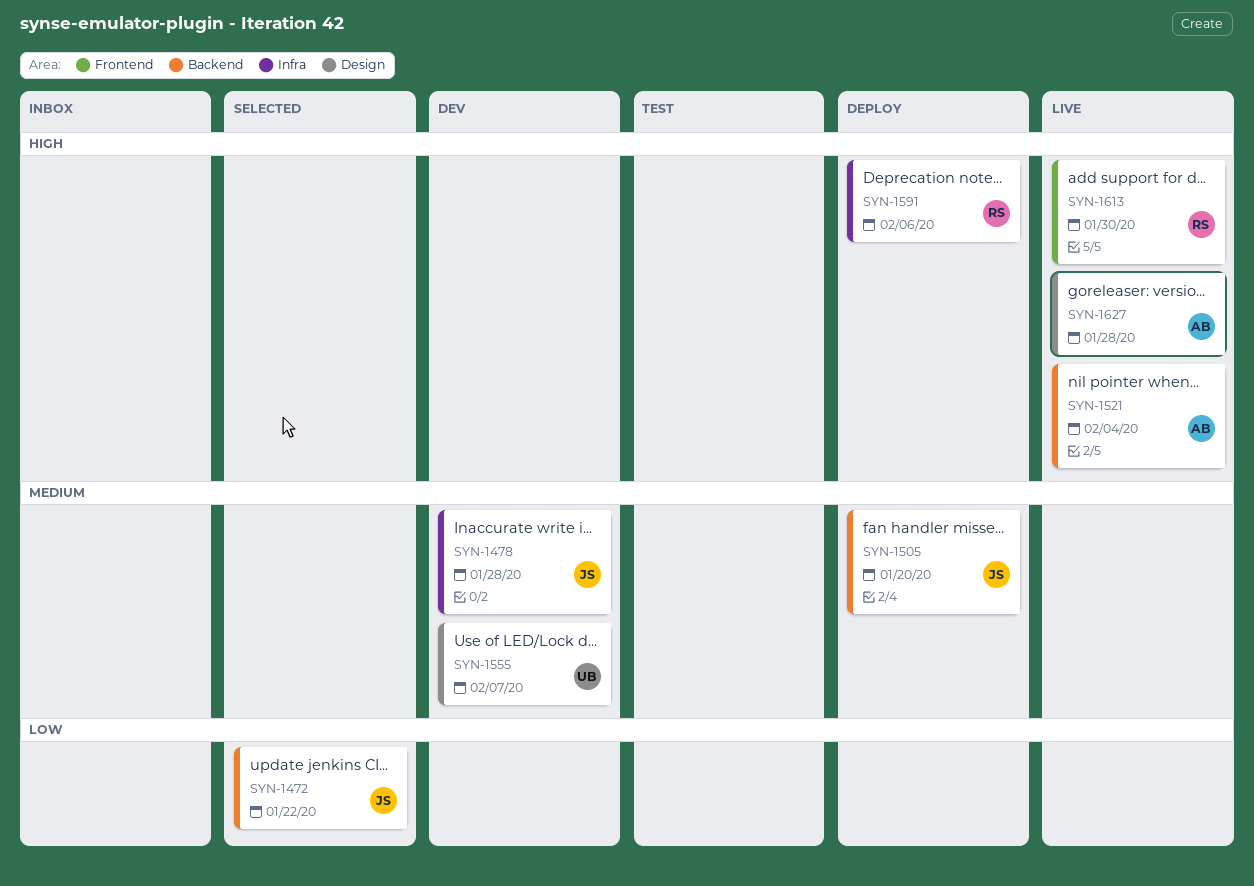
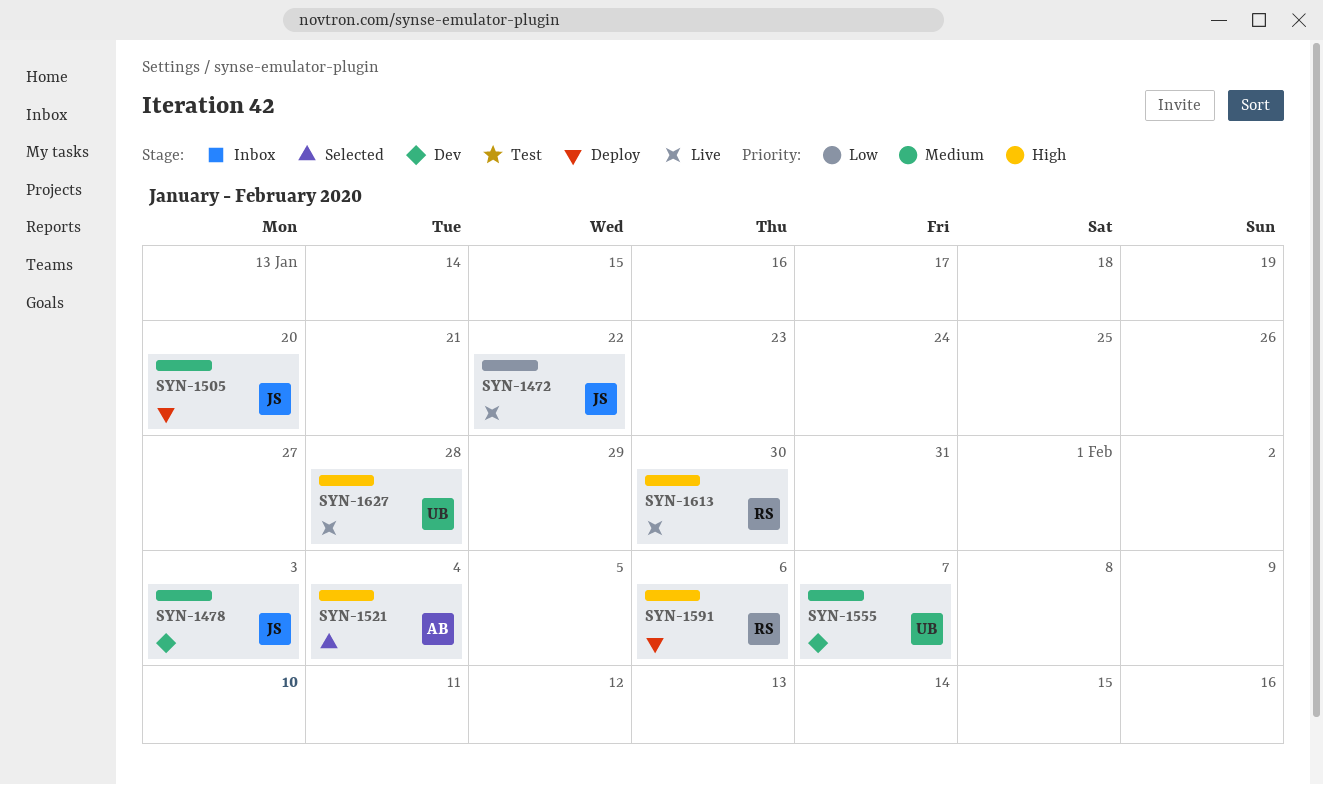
SYN-1472, status: Selected -> Live
SYN-1478, due: Jan 28 -> Feb 3
SYN-1521, status: Live -> Selected
SYN-1627, owner: AB -> UB

